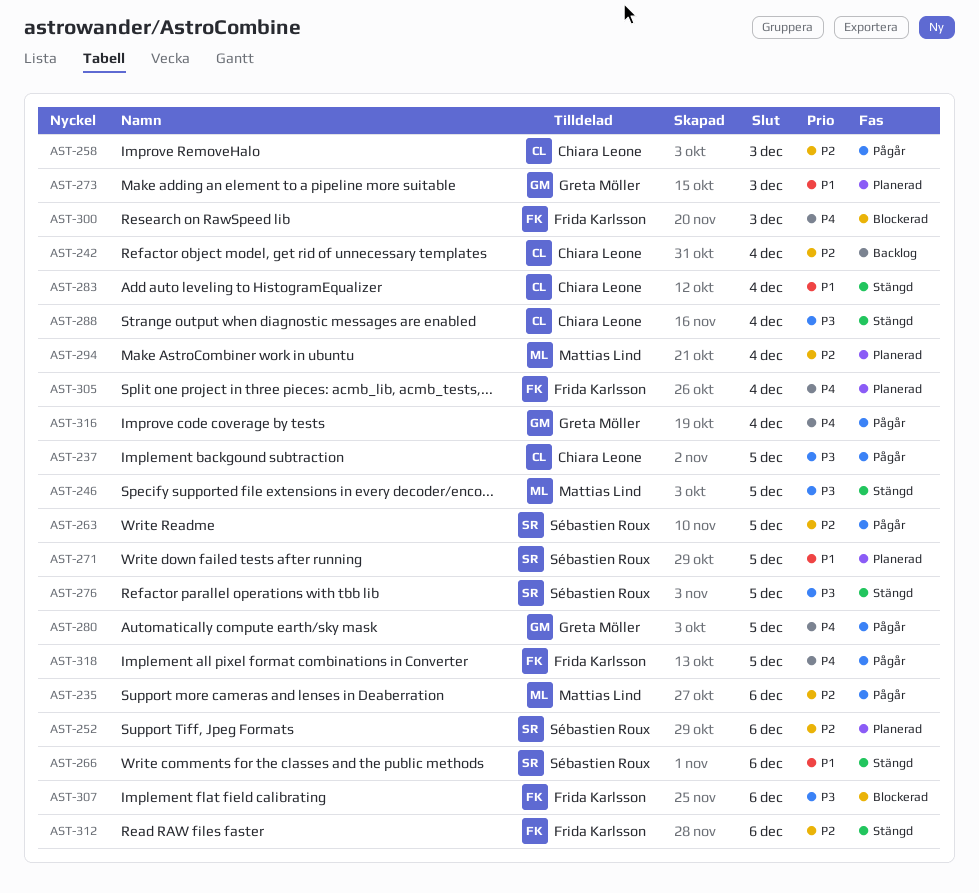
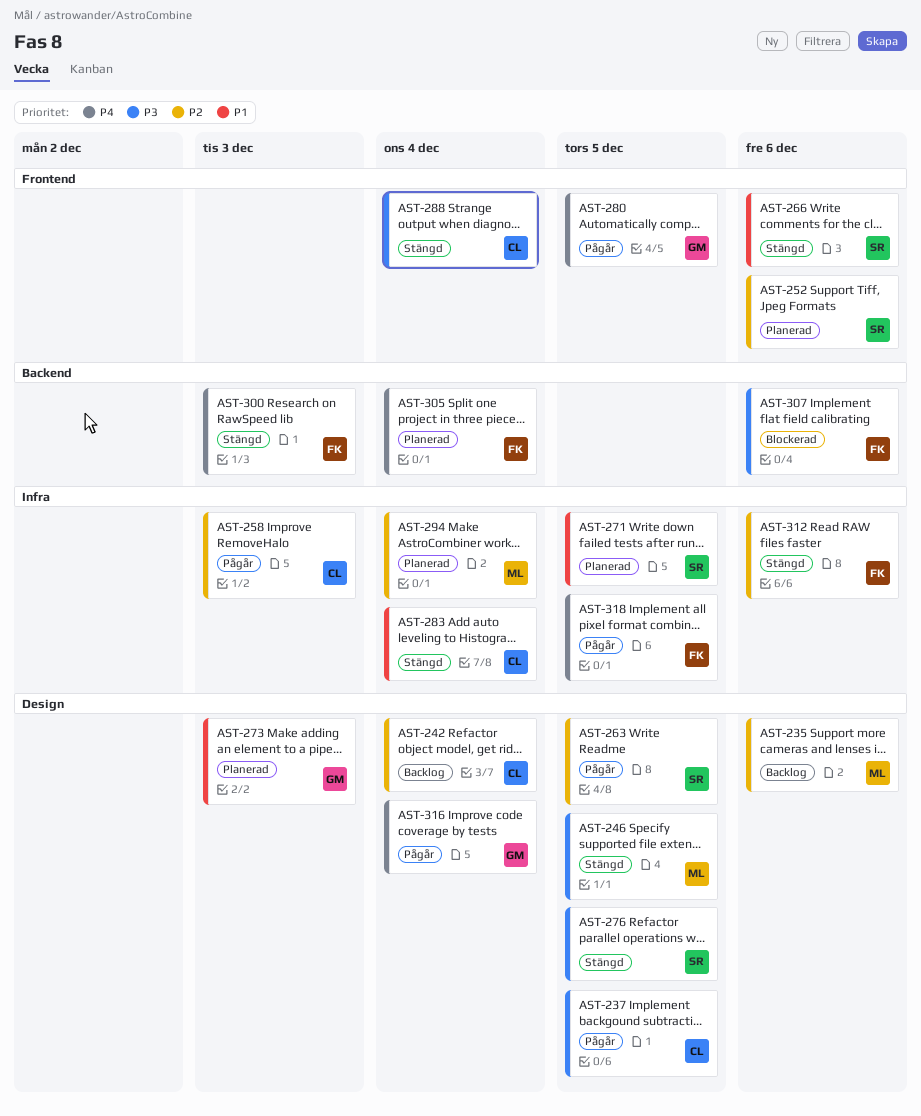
AST-235, status: Pågår -> Backlog
AST-300, status: Blockerad -> Stängd

